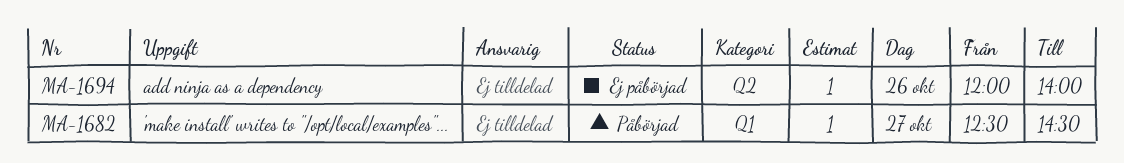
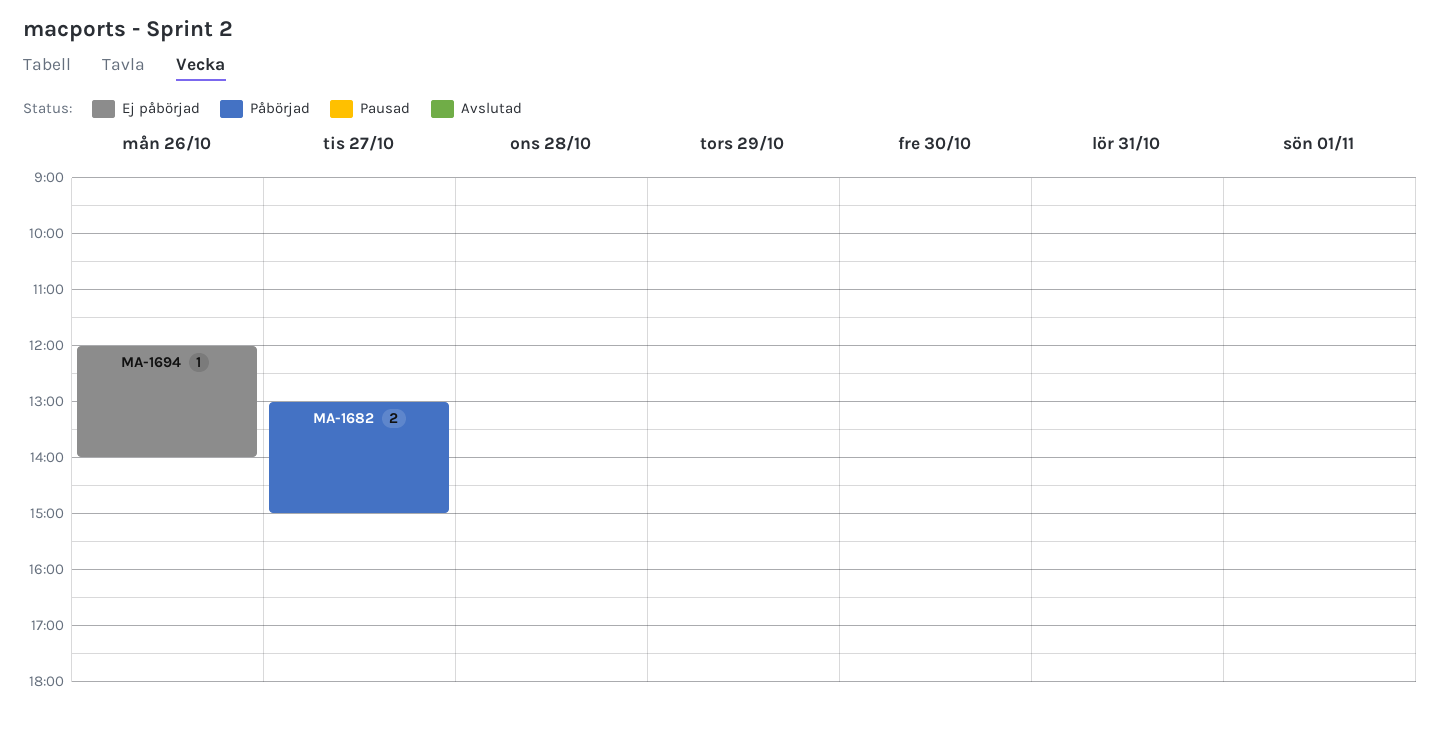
MA-1682, estimate: 1 -> 2
MA-1682, begins: 12:30 -> 13:00
MA-1682, ends: 14:30 -> 15:00

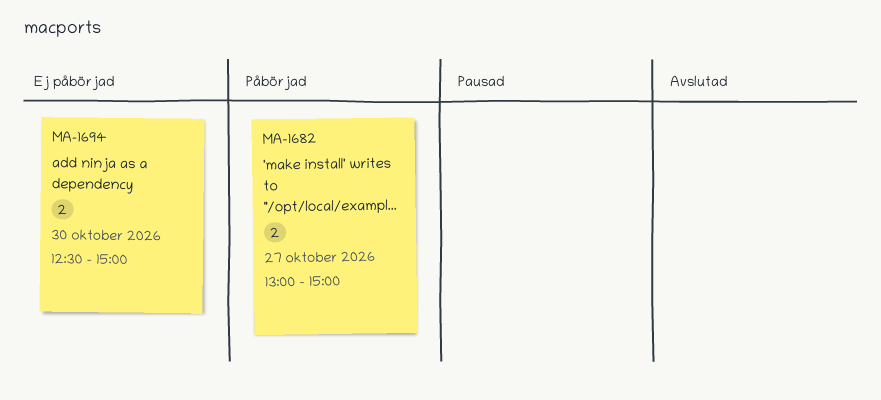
MA-1694, estimate: 1 -> 2
MA-1694, day: Oct 26 -> Oct 30
MA-1694, begins: 12:00 -> 12:30
MA-1694, ends: 14:00 -> 15:00

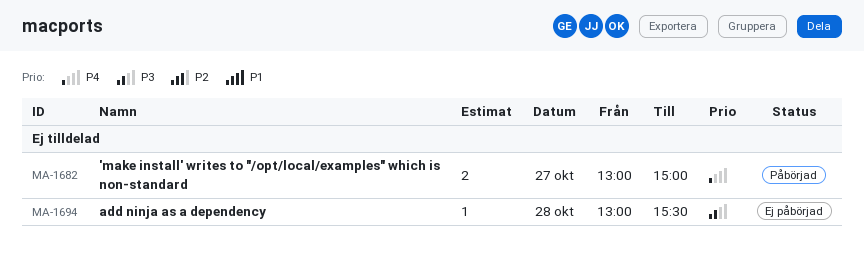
MA-1694, estimate: 2 -> 1
MA-1694, day: Oct 30 -> Oct 28
MA-1694, begins: 12:30 -> 13:00
MA-1694, ends: 15:00 -> 15:30

